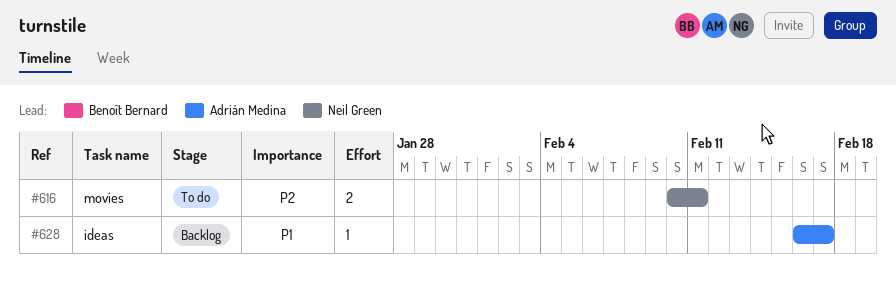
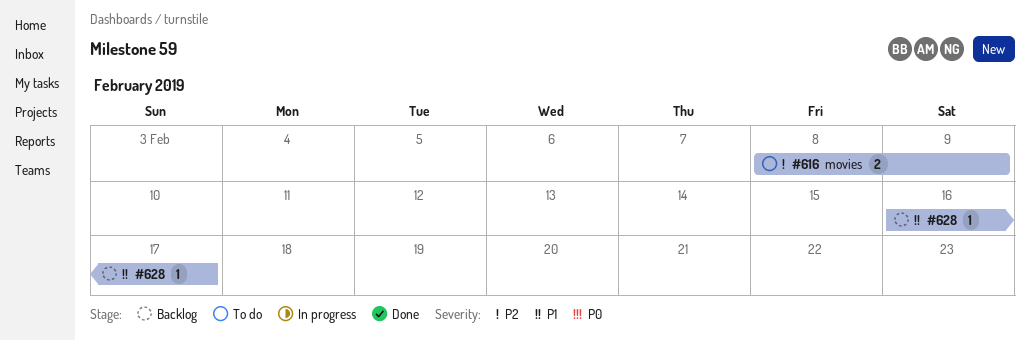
#616, start: Feb 10 -> Feb 8
#616, due: Feb 11 -> Feb 9

